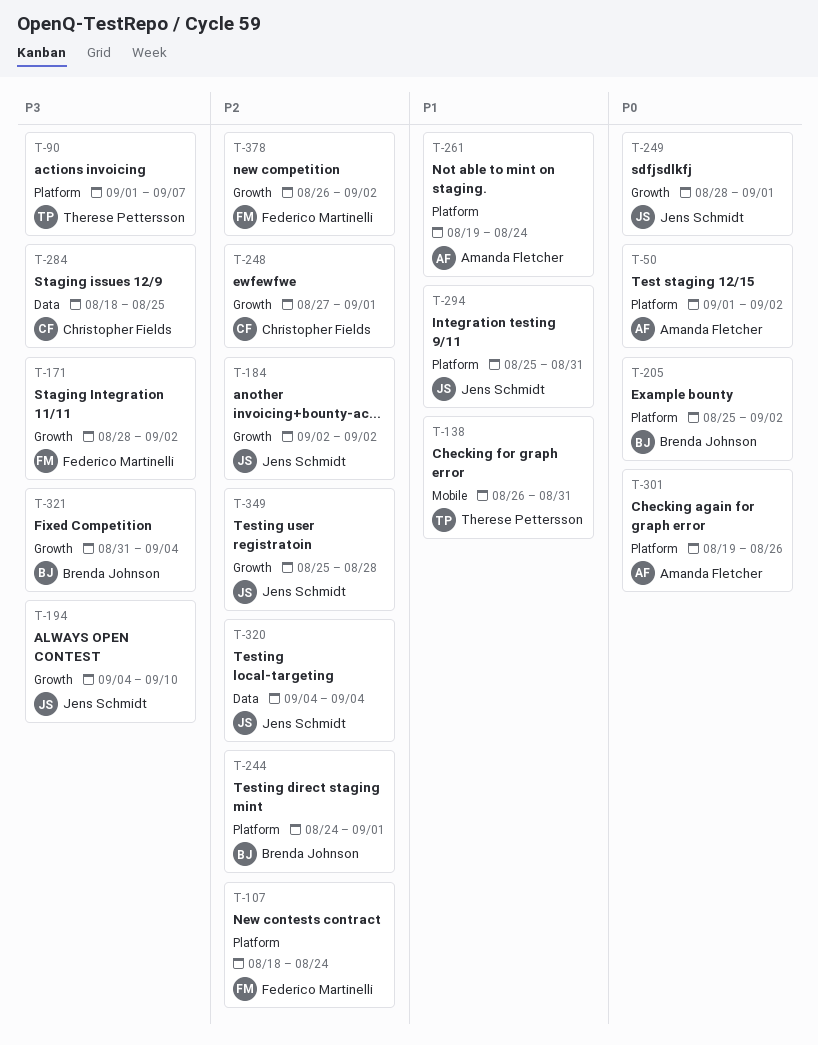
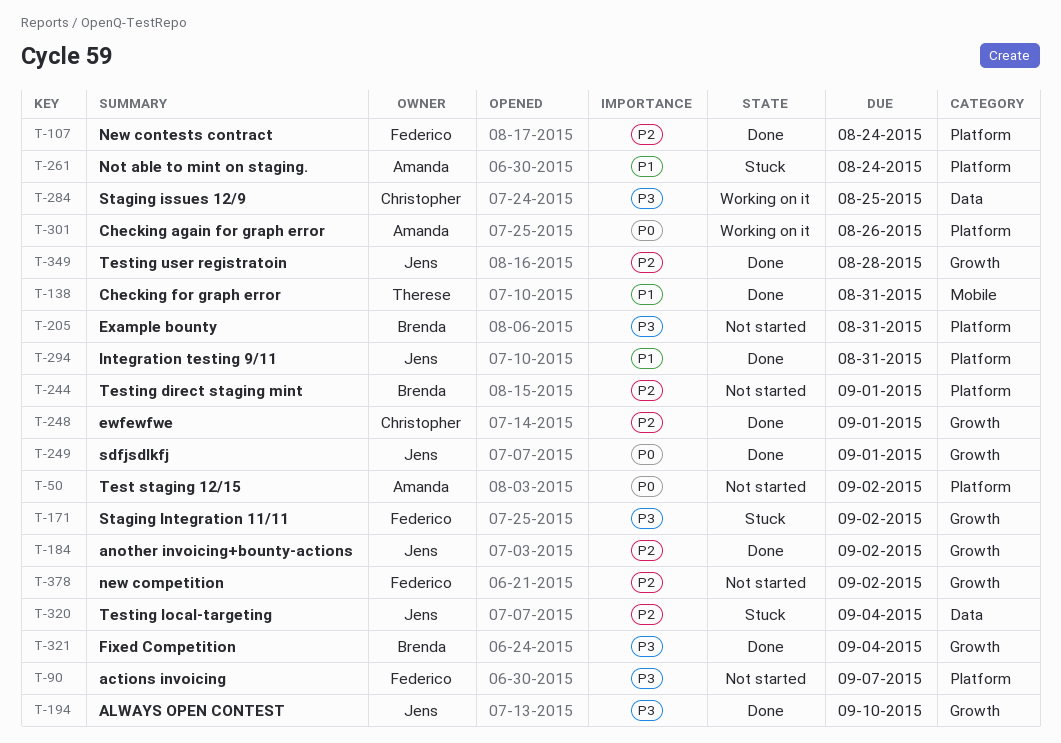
T-90, owner: Therese Pettersson -> Federico Martinelli
T-205, priority: P0 -> P3
T-205, due: Sep 2 -> Aug 31

